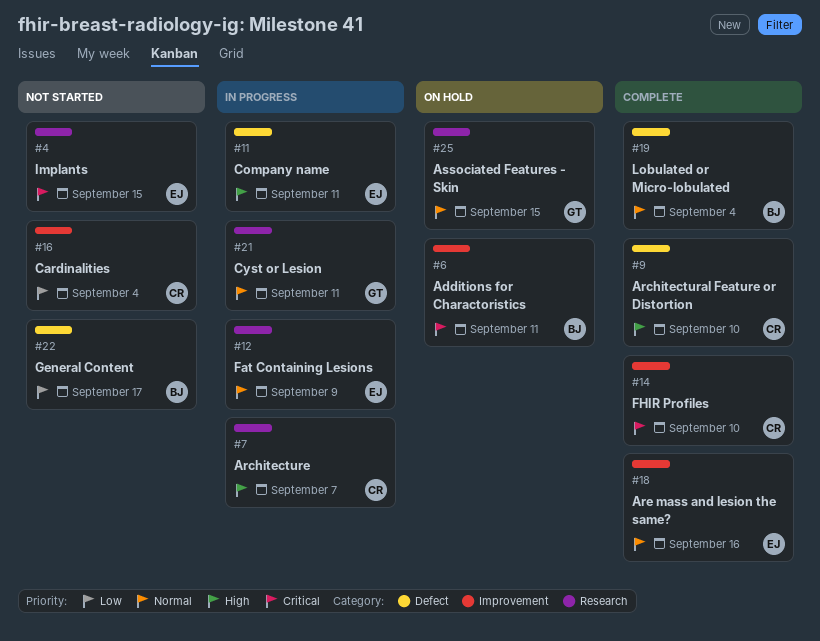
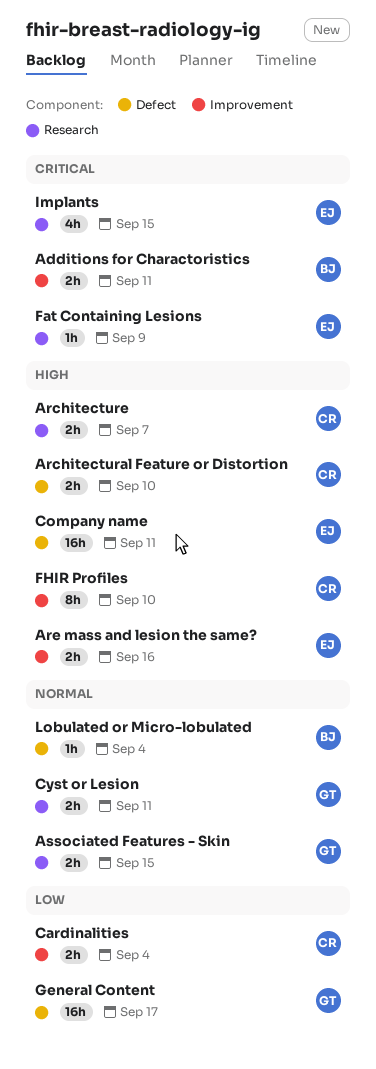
Are mass and lesion the same?, priority: Normal -> High
Fat Containing Lesions, priority: Normal -> Critical
FHIR Profiles, priority: Critical -> High
General Content, owner: BJ -> GT

